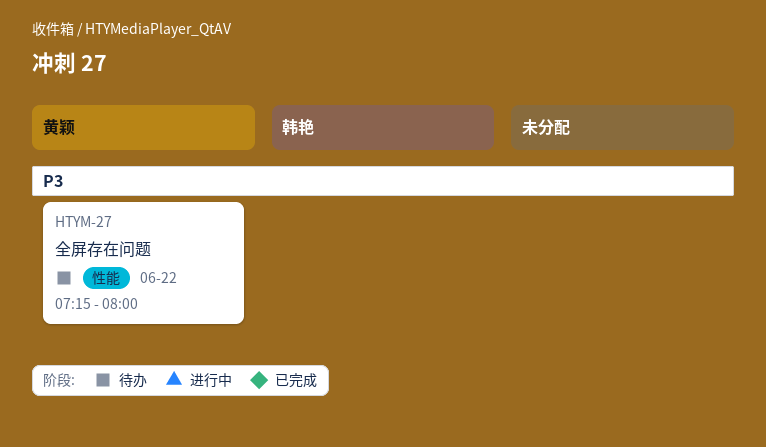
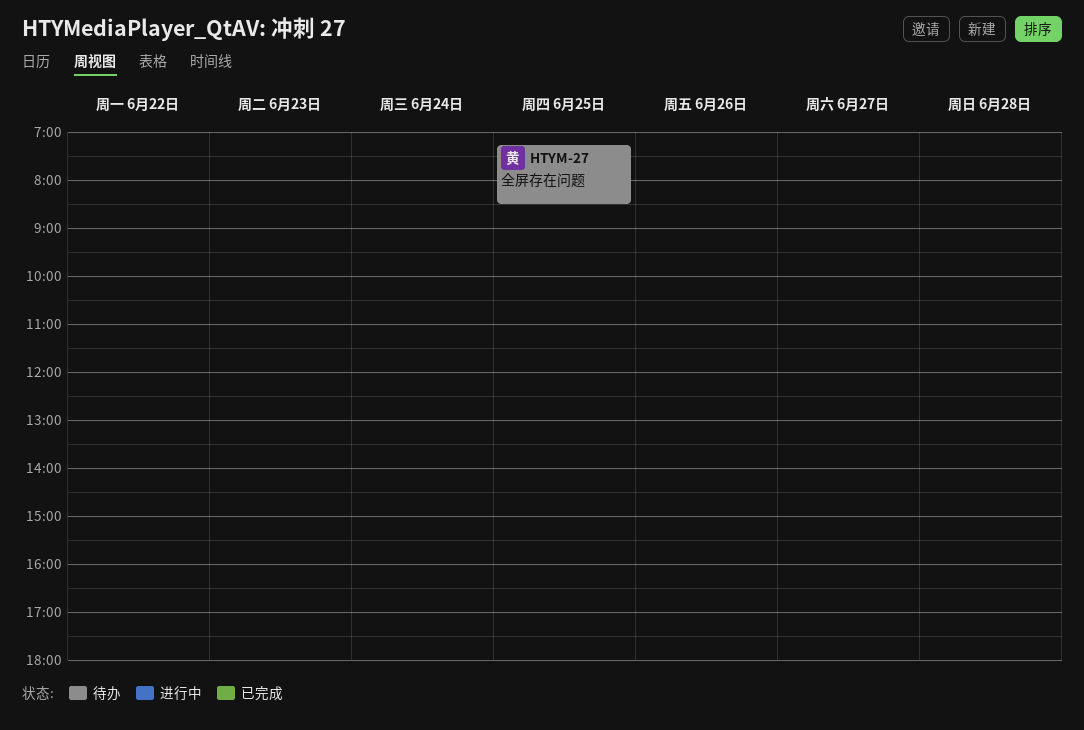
HTYM-27, day: Jun 22 -> Jun 25
HTYM-27, ends: 08:00 -> 08:30

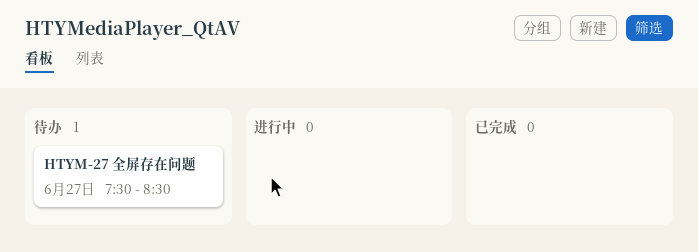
HTYM-27, day: Jun 25 -> Jun 27
HTYM-27, begins: 07:15 -> 07:30

